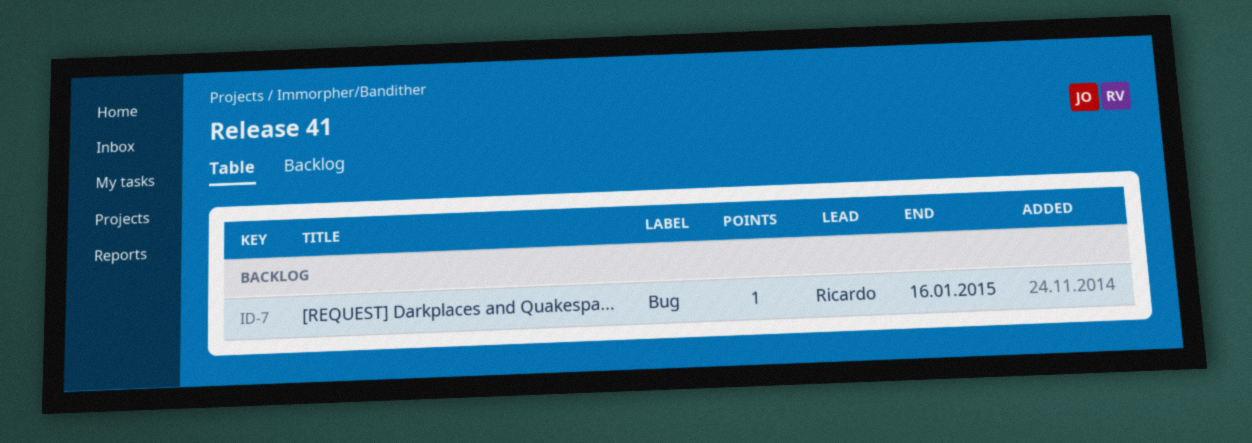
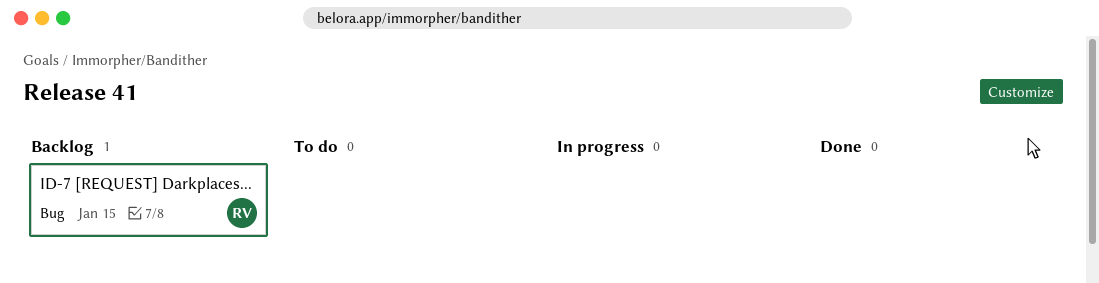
ID-7, due: Jan 16 -> Jan 15

